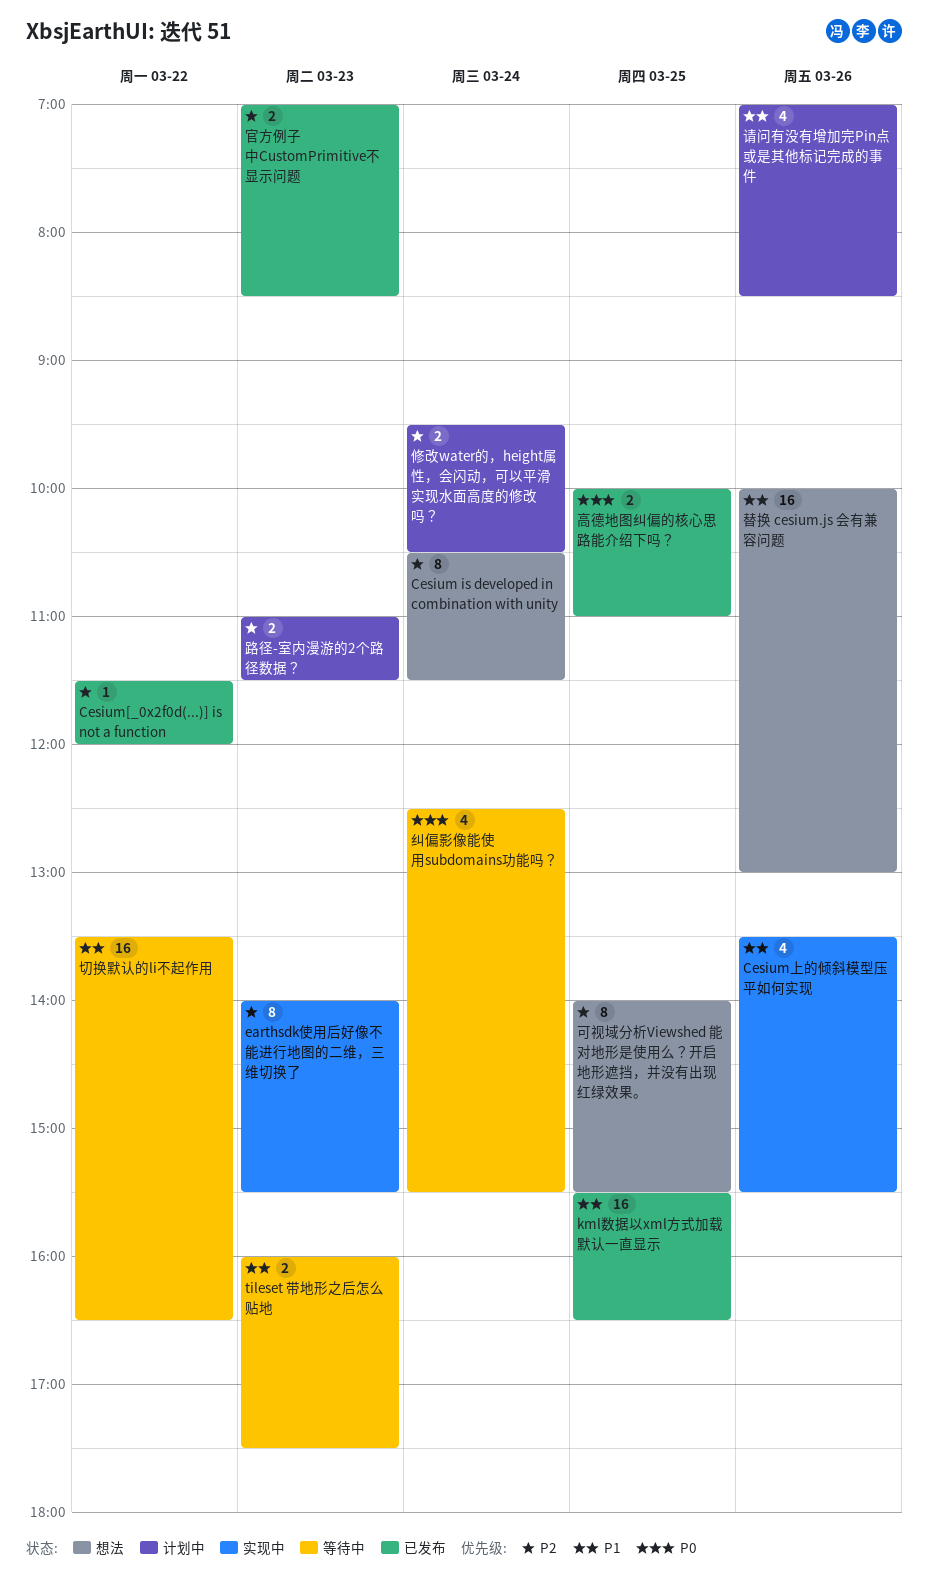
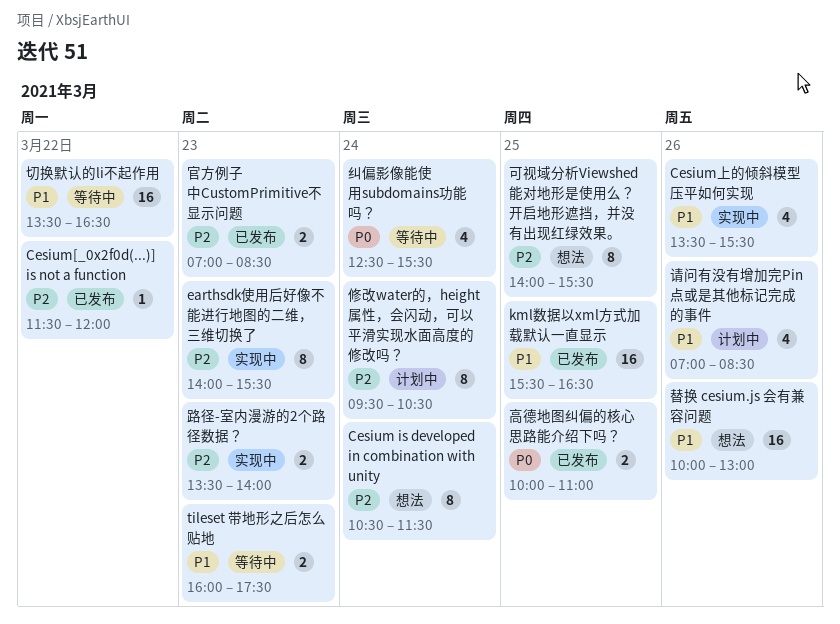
修改water的，height属性，会闪动，可以平滑实现水面高度的修改吗？, estimate: 2 -> 8
路径-室内漫游的2个路径数据？, status: 计划中 -> 实现中
路径-室内漫游的2个路径数据？, begins: 11:00 -> 13:30
路径-室内漫游的2个路径数据？, ends: 11:30 -> 14:00

